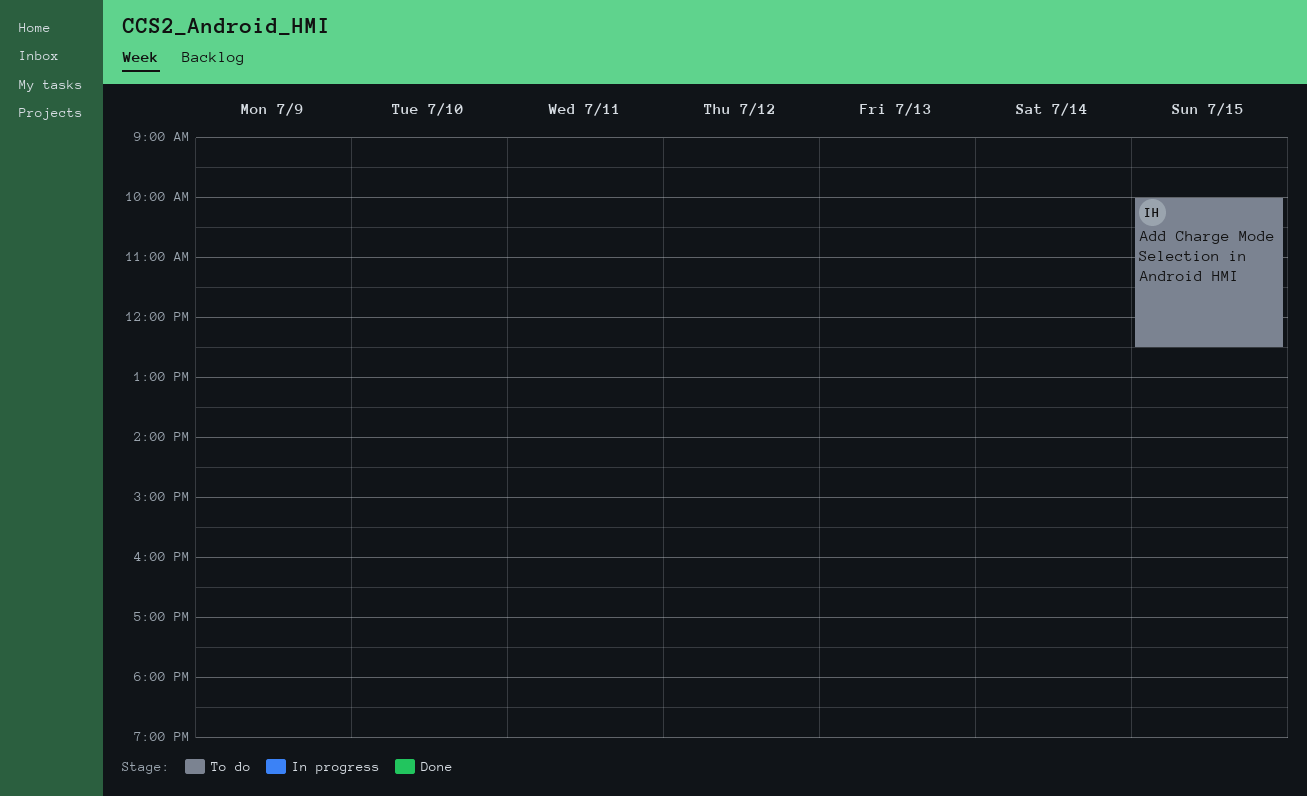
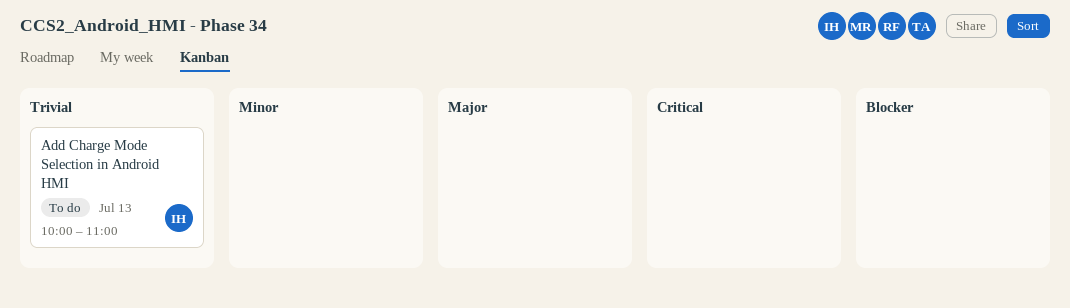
Add Charge Mode Selection in Android HMI, day: Jul 15 -> Jul 13
Add Charge Mode Selection in Android HMI, ends: 12:30 -> 11:00

